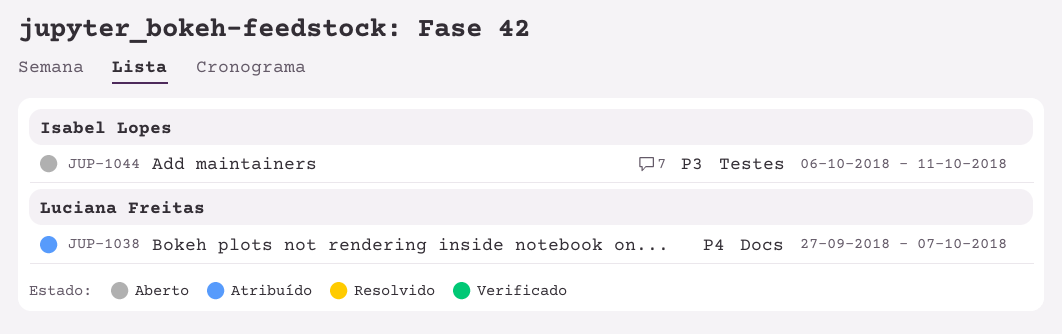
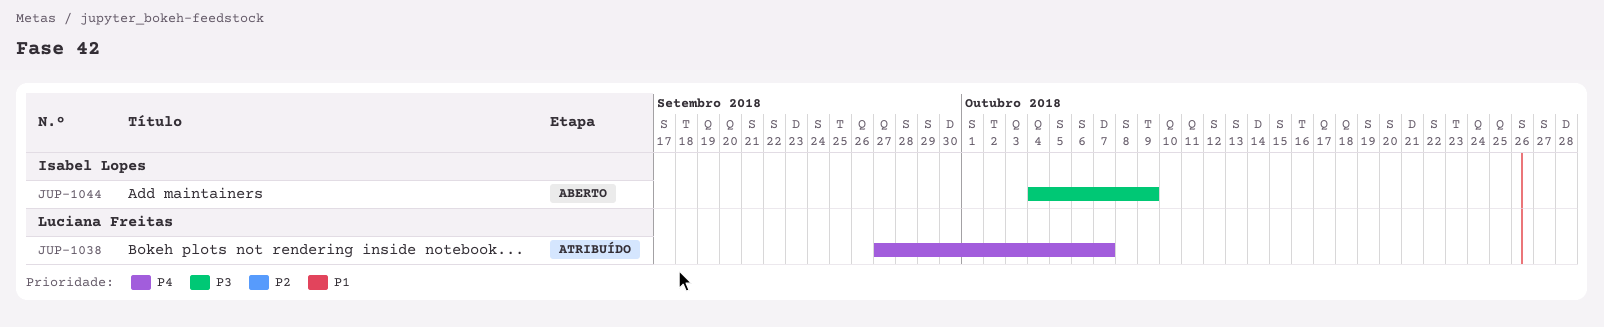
JUP-1044, start: Oct 6 -> Oct 4
JUP-1044, due: Oct 11 -> Oct 9

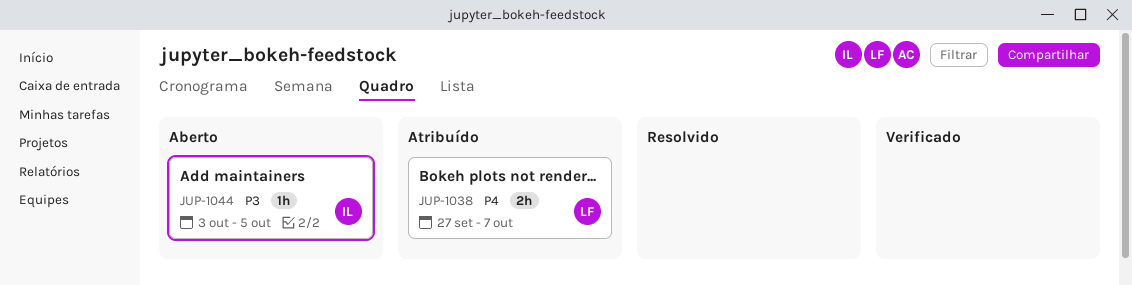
JUP-1044, start: Oct 4 -> Oct 3
JUP-1044, due: Oct 9 -> Oct 5

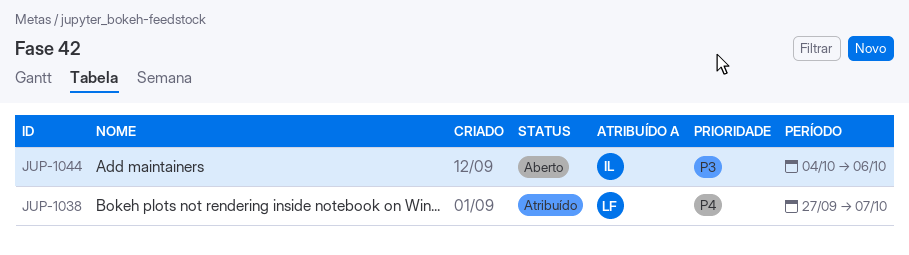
JUP-1044, start: Oct 3 -> Oct 4
JUP-1044, due: Oct 5 -> Oct 6

